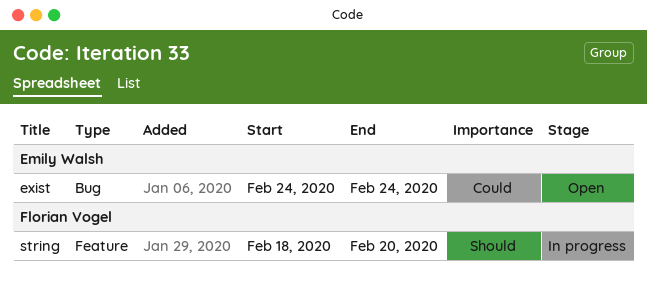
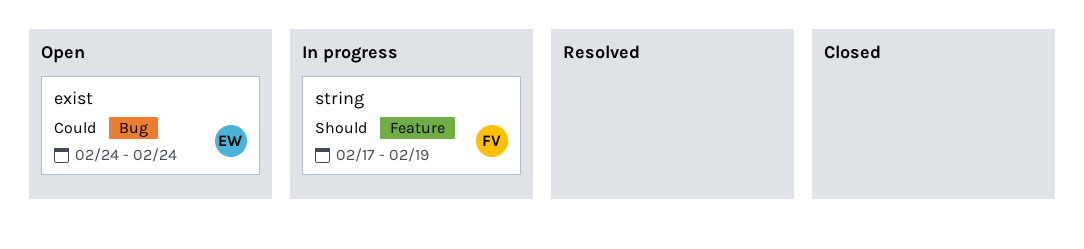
string, start: Feb 18 -> Feb 17
string, due: Feb 20 -> Feb 19

